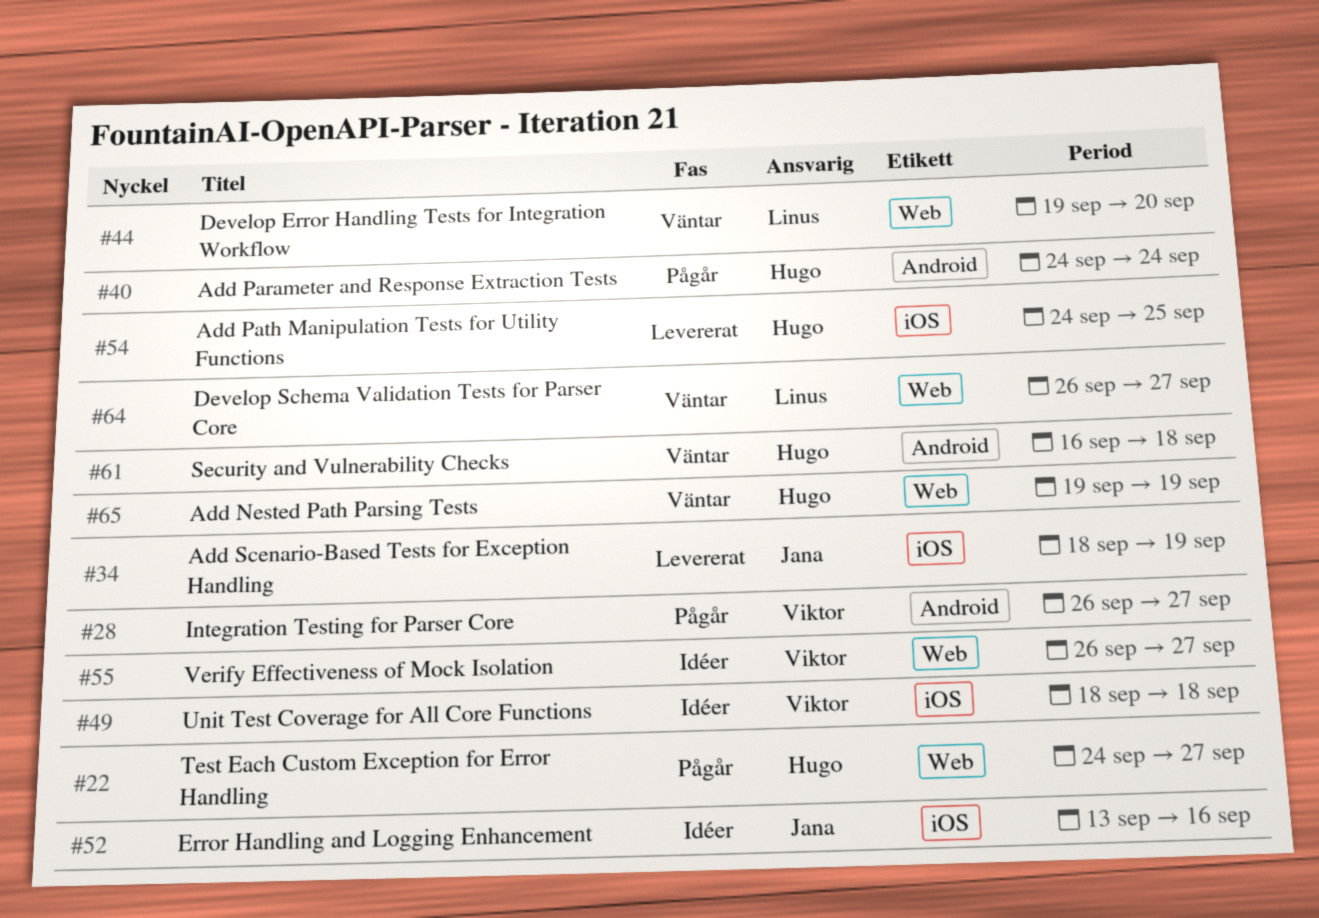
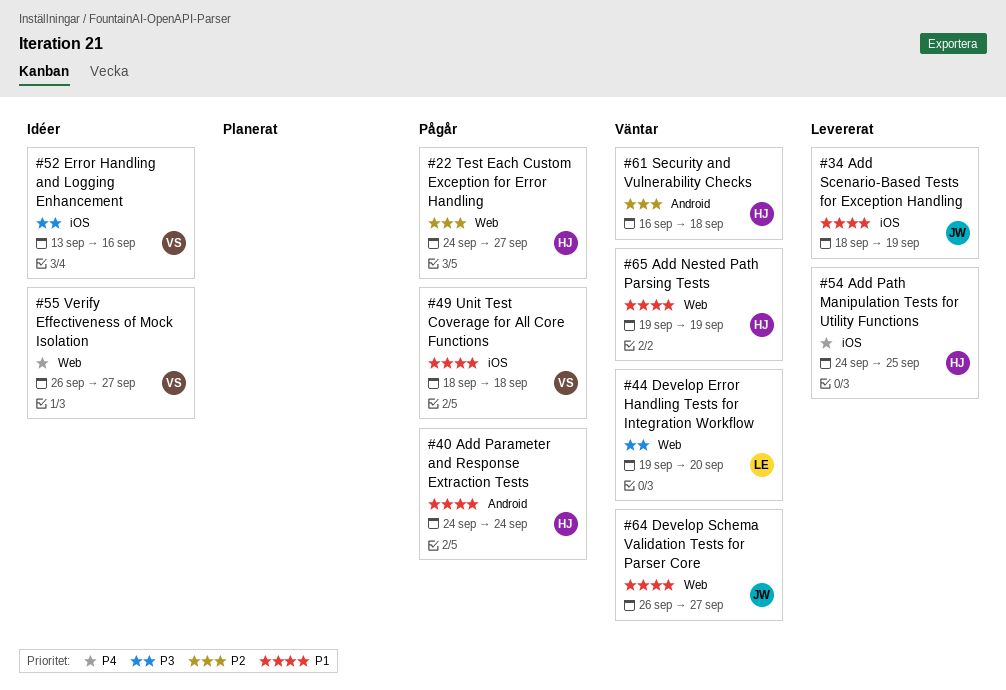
#28: present -> none
#49, status: Idéer -> Pågår
#52, owner: Jana -> Viktor
#64, owner: Linus -> Jana

